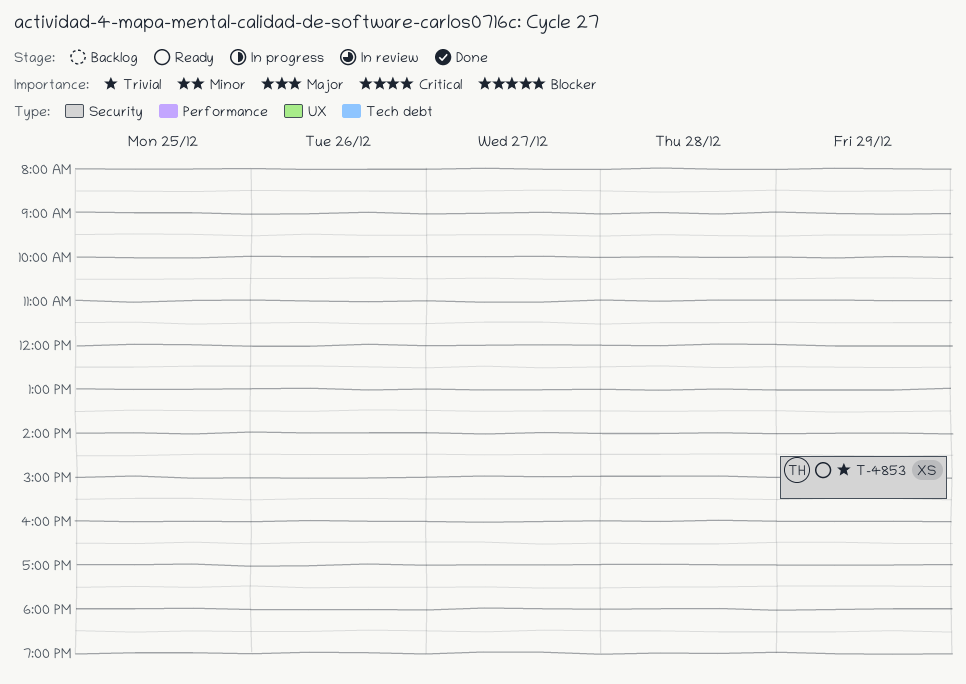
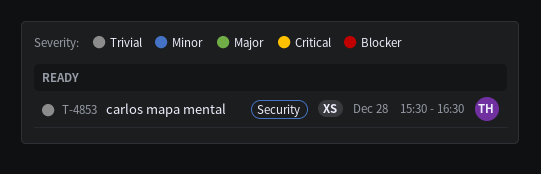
T-4853, day: Dec 29 -> Dec 28
T-4853, begins: 14:30 -> 15:30
T-4853, ends: 15:30 -> 16:30

